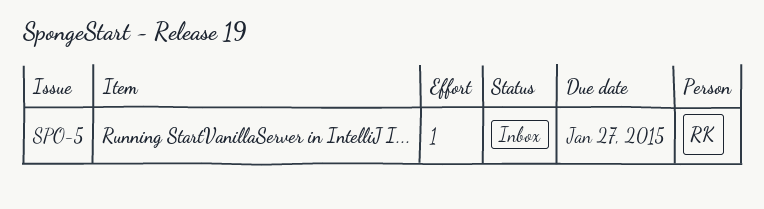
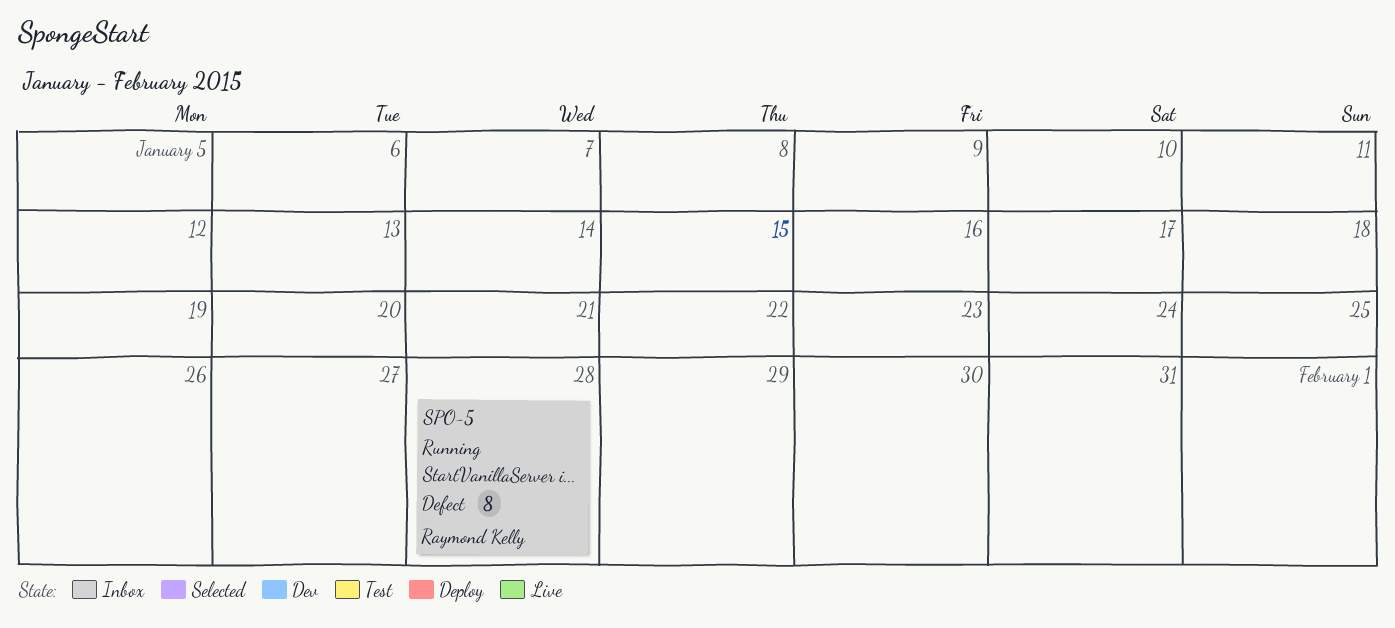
SPO-5, estimate: 1 -> 8
SPO-5, due: Jan 27 -> Jan 28

